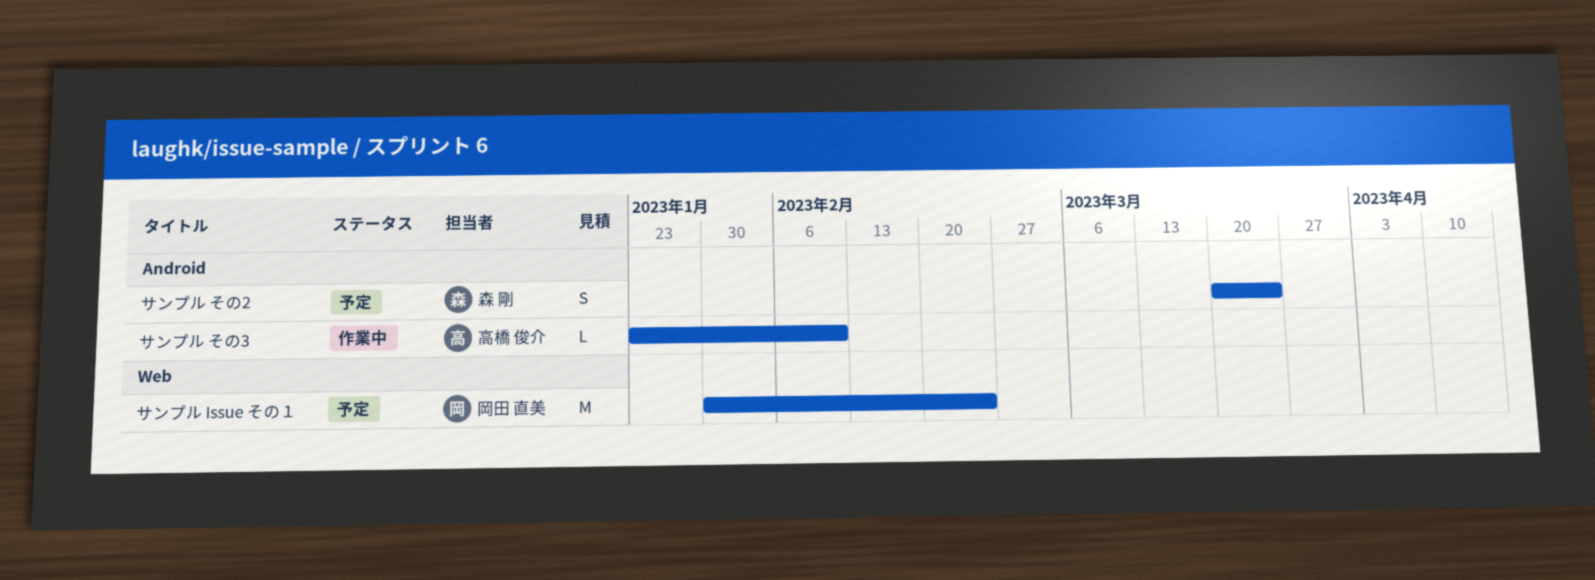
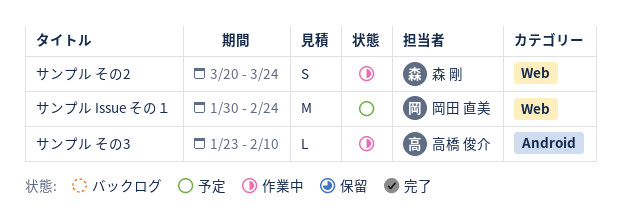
サンプル その2, status: 予定 -> 作業中
サンプル その2, label: Android -> Web

